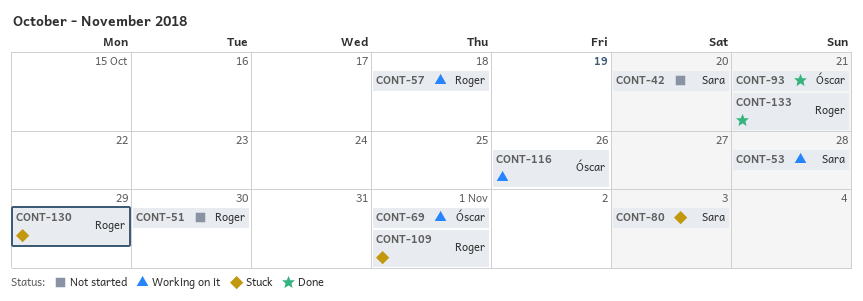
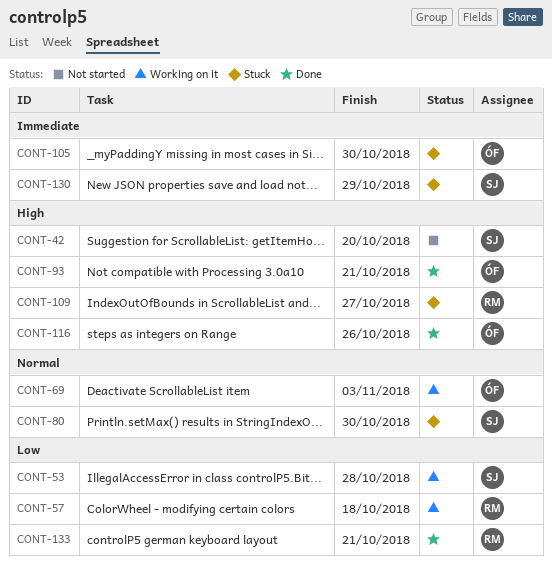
CONT-51: present -> none
CONT-69, due: Nov 1 -> Nov 3
CONT-80, due: Nov 3 -> Oct 30
CONT-105: none -> present
CONT-109, due: Nov 1 -> Oct 27
CONT-116, status: Working on it -> Done
CONT-130, owner: Roger -> Sara

